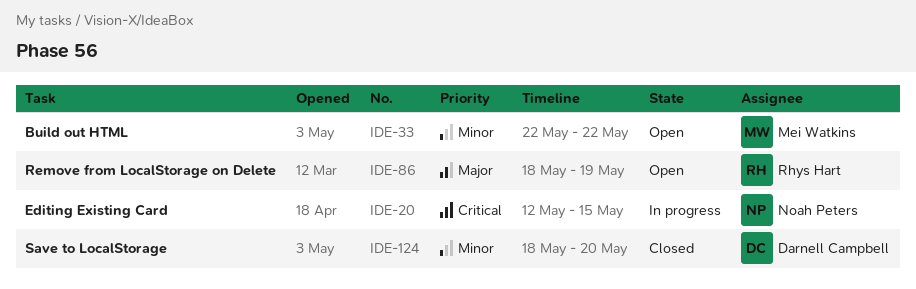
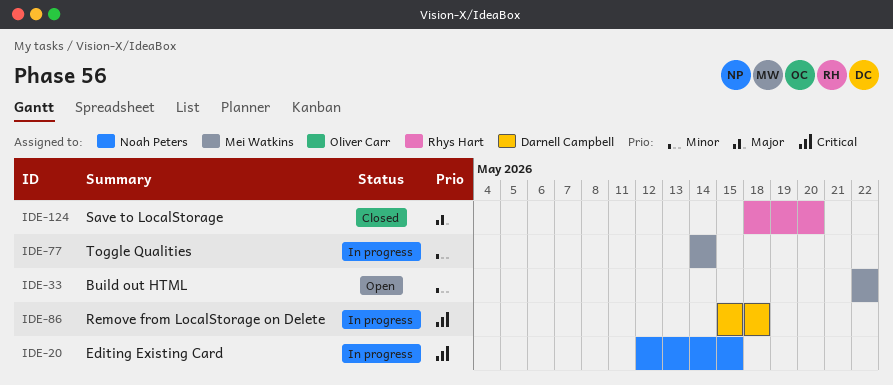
IDE-77: none -> present
IDE-86, status: Open -> In progress
IDE-86, owner: Rhys Hart -> Darnell Campbell
IDE-86, priority: Major -> Critical
IDE-86, start: May 18 -> May 15
IDE-86, due: May 19 -> May 18
IDE-124, owner: Darnell Campbell -> Rhys Hart
IDE-124, priority: Minor -> Major

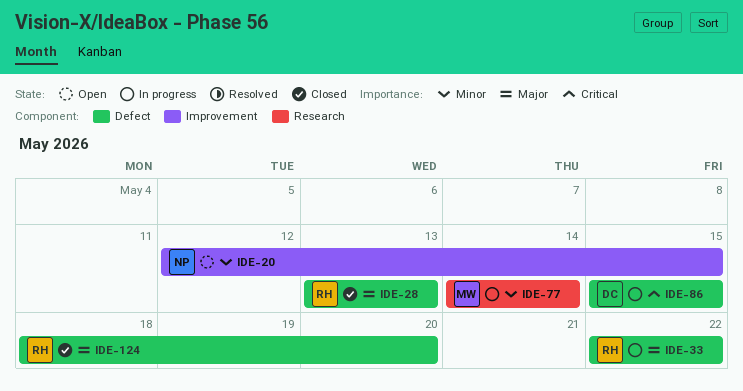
IDE-20, status: In progress -> Open
IDE-20, priority: Critical -> Minor
IDE-28: none -> present
IDE-33, status: Open -> In progress
IDE-33, owner: Mei Watkins -> Rhys Hart
IDE-33, priority: Minor -> Major
IDE-86, due: May 18 -> May 15

